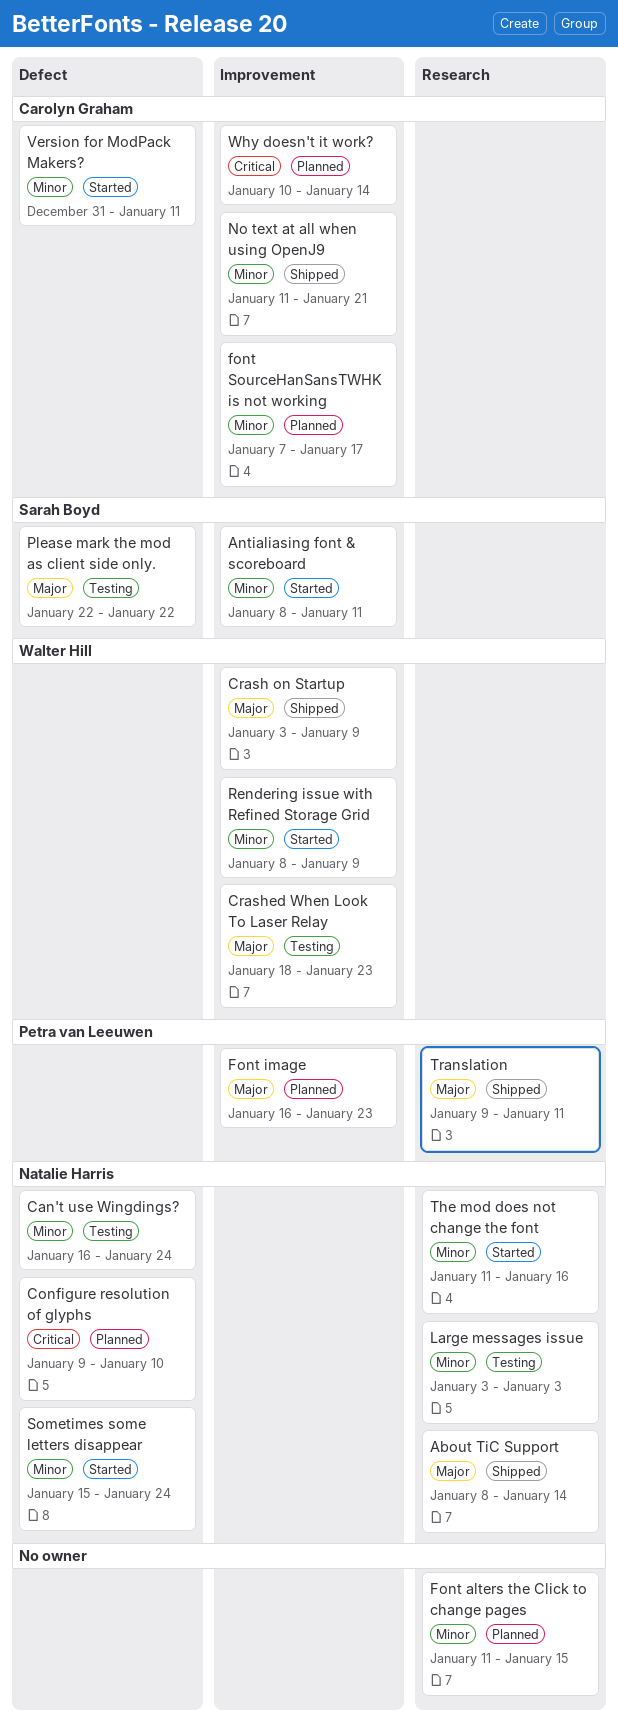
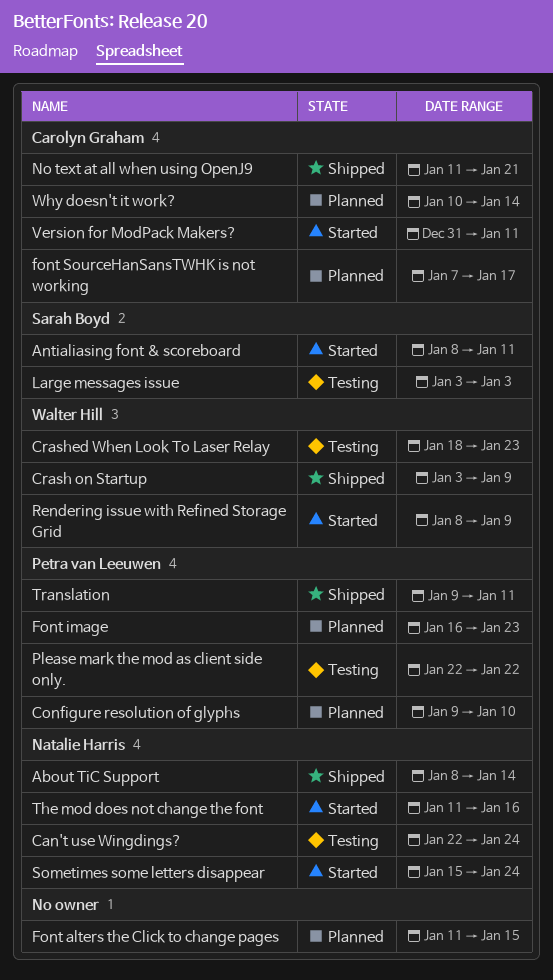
Can't use Wingdings?, start: Jan 16 -> Jan 22
Configure resolution of glyphs, owner: Natalie Harris -> Petra van Leeuwen
Large messages issue, owner: Natalie Harris -> Sarah Boyd
Please mark the mod as client side only., owner: Sarah Boyd -> Petra van Leeuwen

